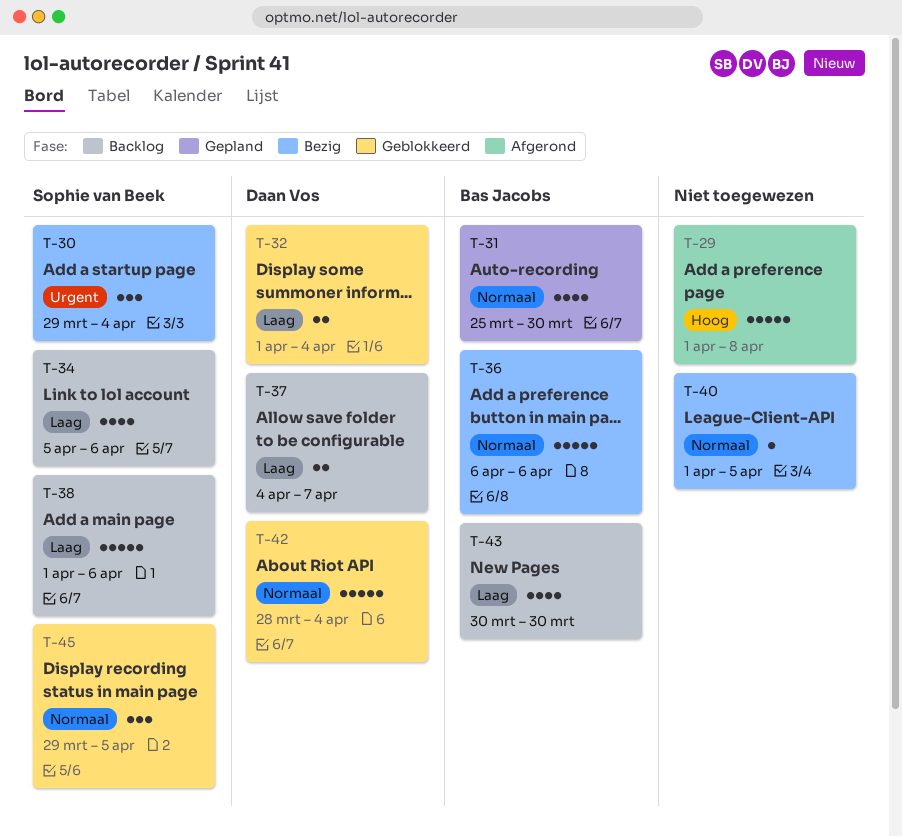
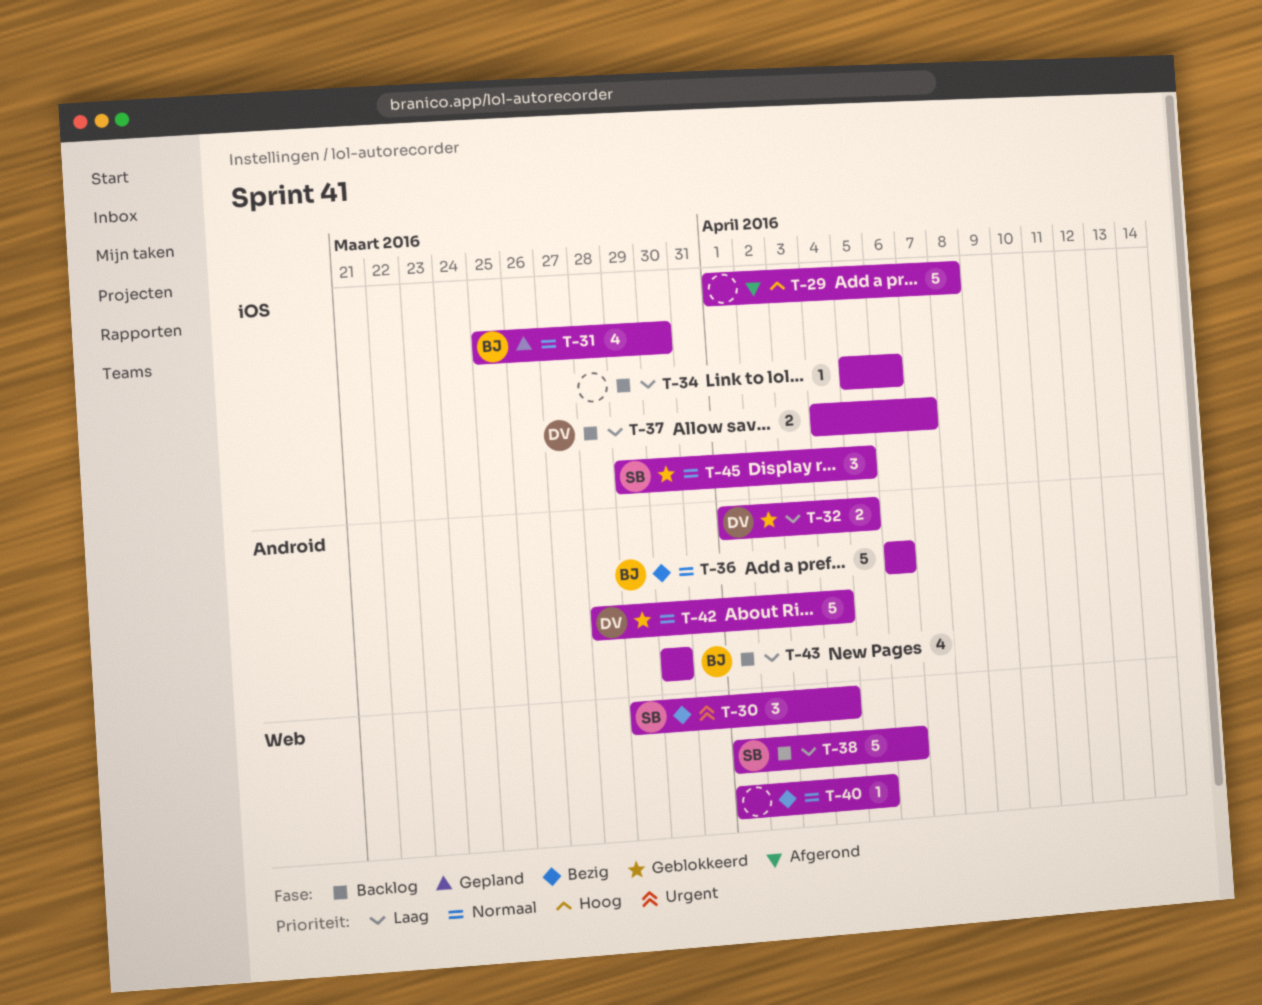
T-32, due: Apr 4 -> Apr 5
T-34, owner: Sophie van Beek -> none
T-34, estimate: 4 -> 1

